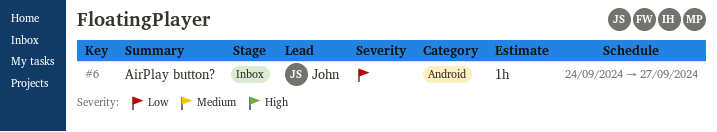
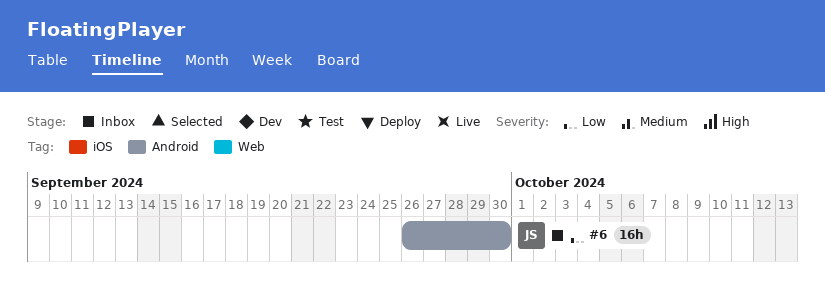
#6, estimate: 1h -> 16h
#6, start: Sep 24 -> Sep 26
#6, due: Sep 27 -> Sep 30

